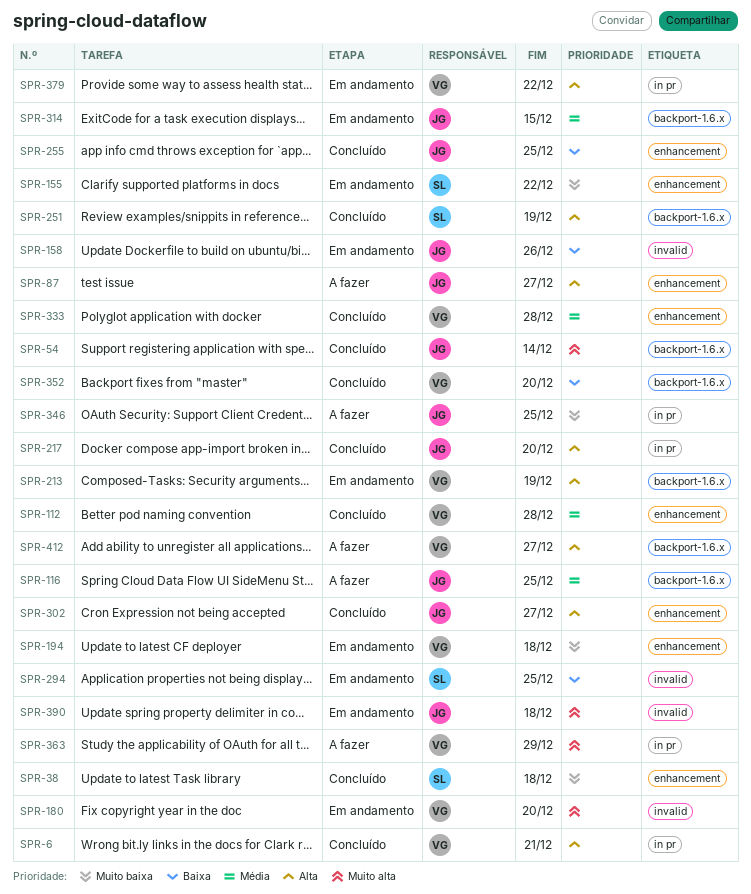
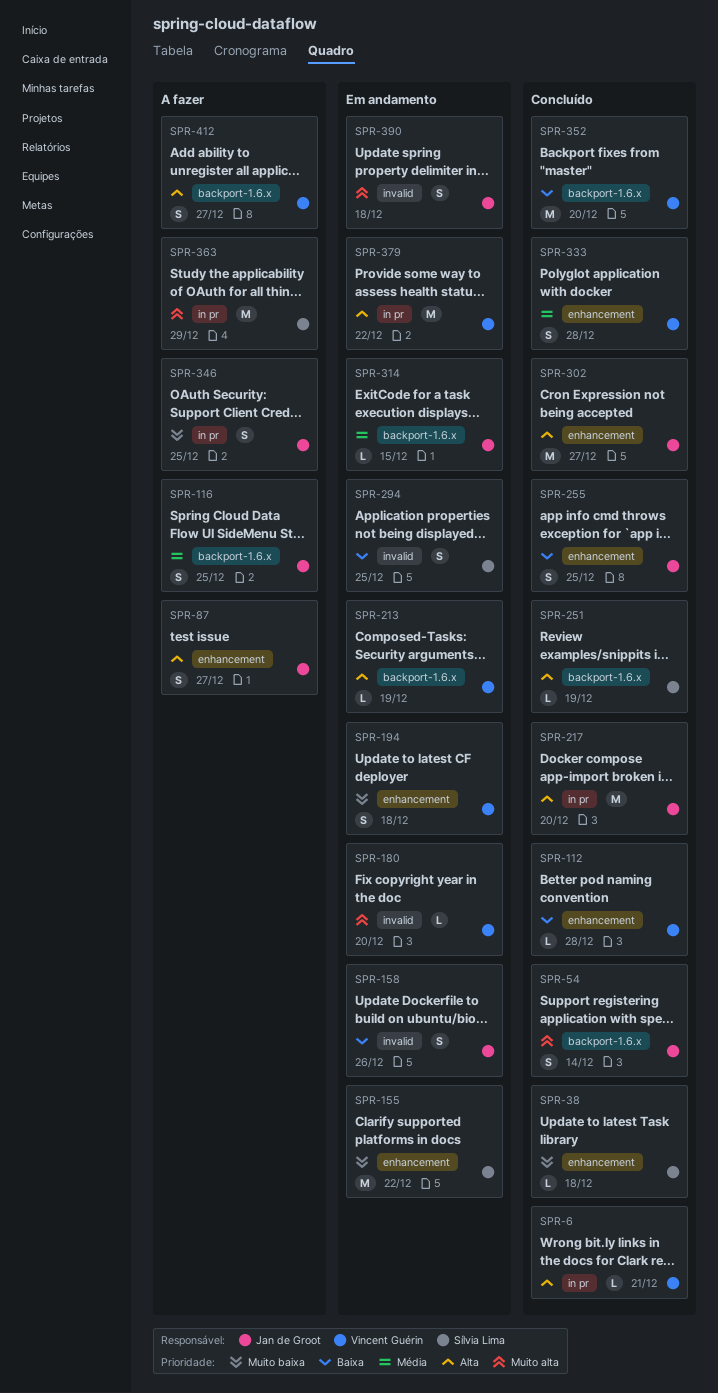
SPR-112, priority: Média -> Baixa
SPR-363, owner: Vincent Guérin -> Sílvia Lima

